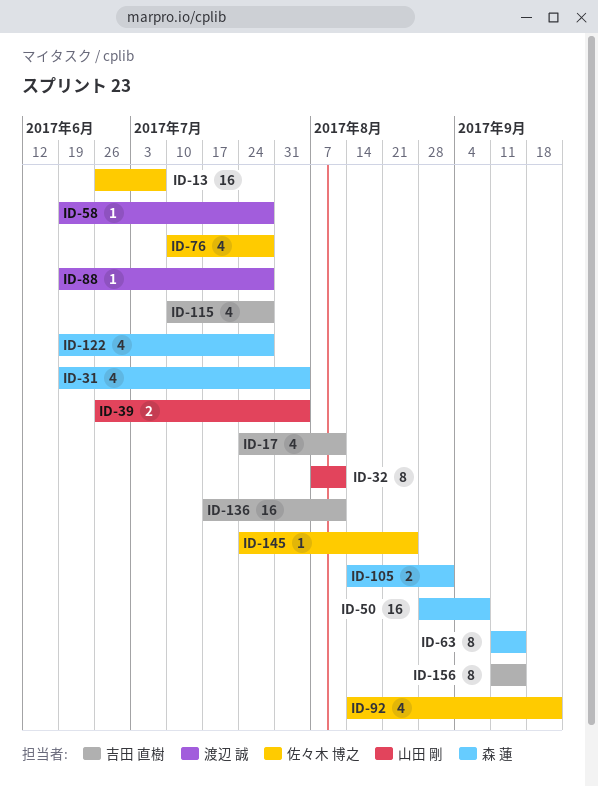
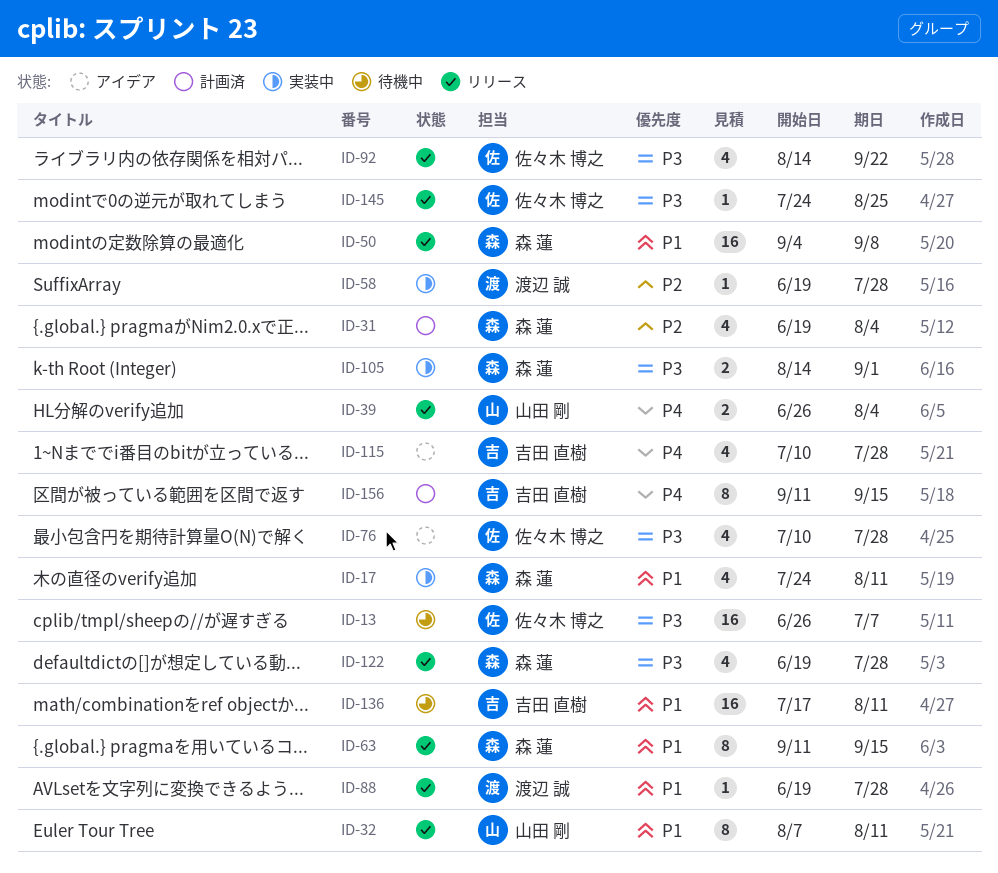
ID-17, owner: 吉田 直樹 -> 森 蓮
ID-50, start: Aug 28 -> Sep 4

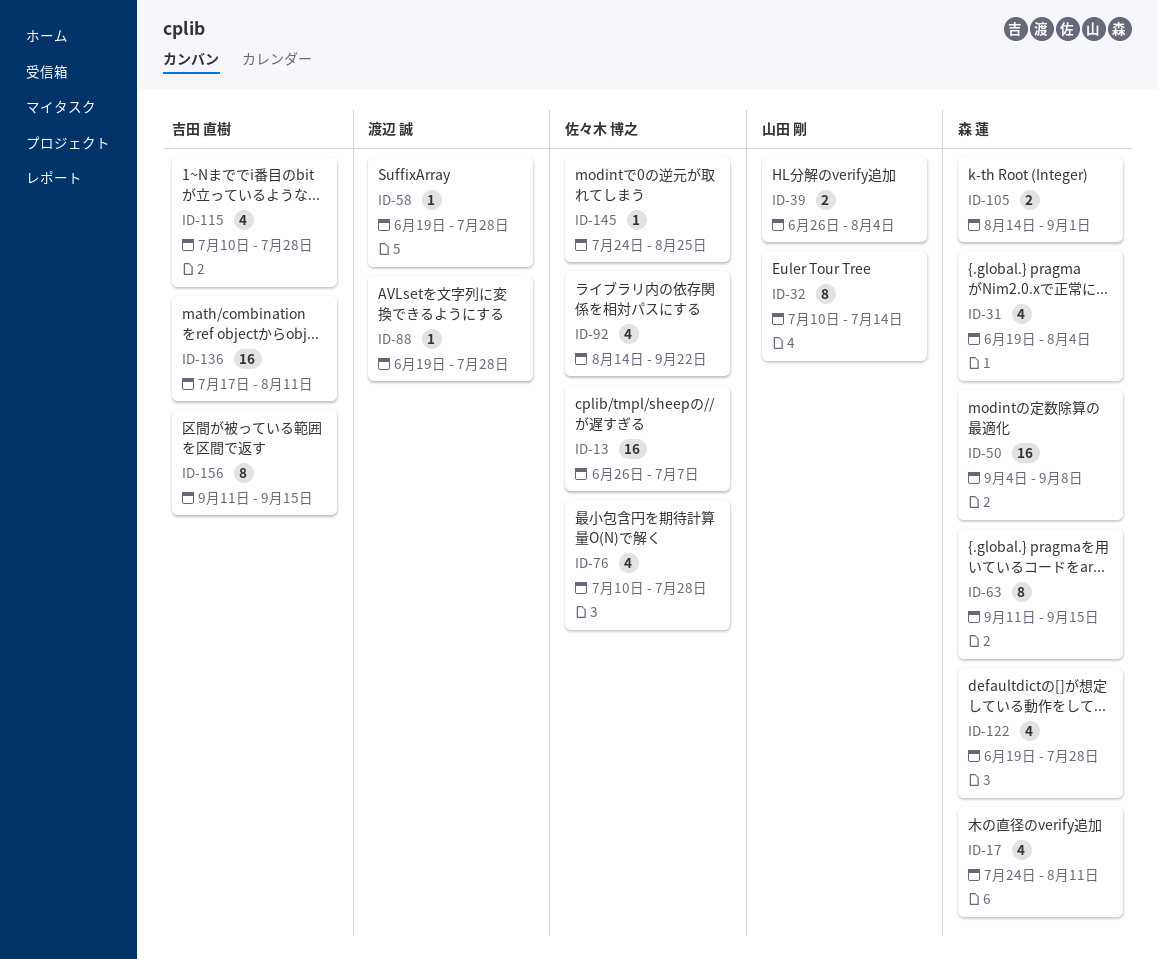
ID-32, start: Aug 7 -> Jul 10
ID-32, due: Aug 11 -> Jul 14

